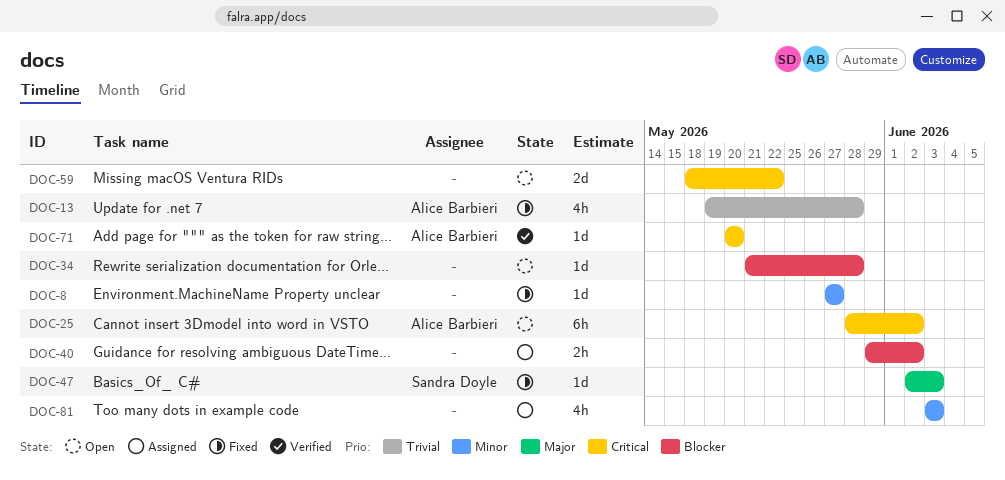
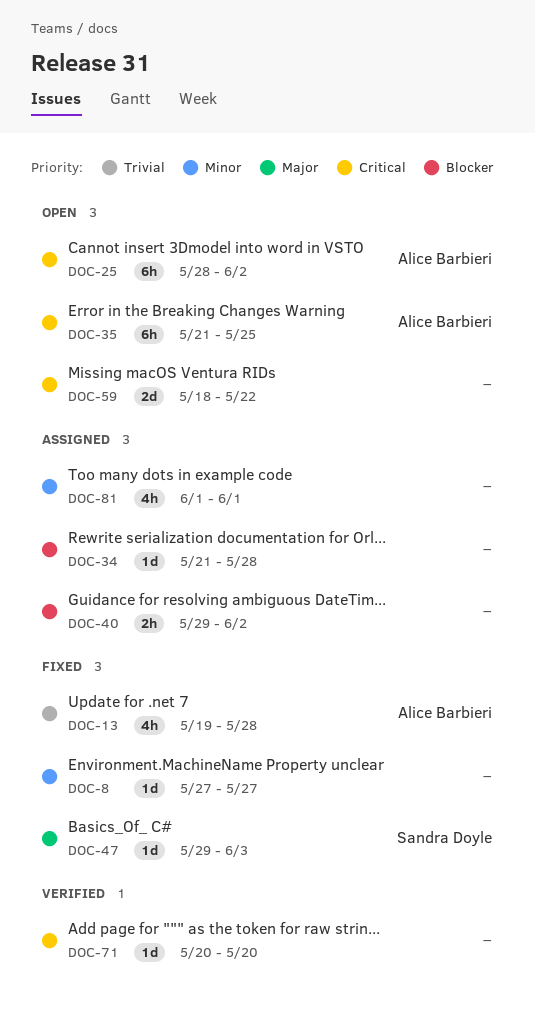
DOC-34, status: Open -> Assigned
DOC-35: none -> present
DOC-47, start: Jun 2 -> May 29
DOC-71, owner: Alice Barbieri -> none
DOC-81, start: Jun 3 -> Jun 1
DOC-81, due: Jun 3 -> Jun 1

